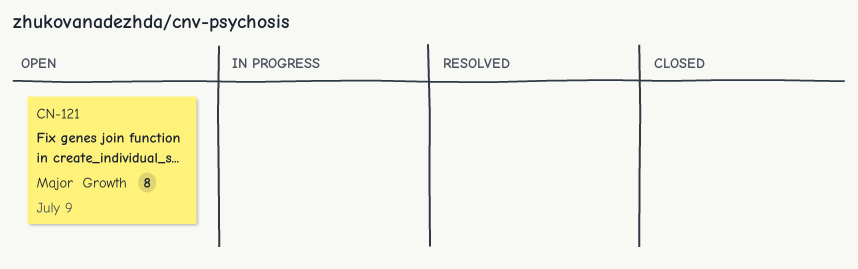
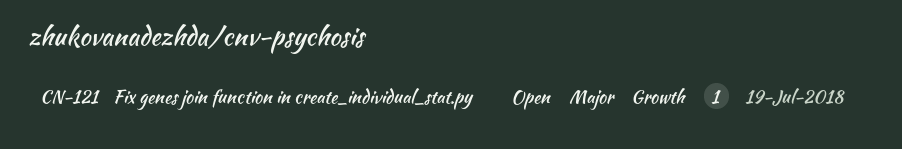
CN-121, estimate: 8 -> 1
CN-121, due: Jul 9 -> Jul 19

